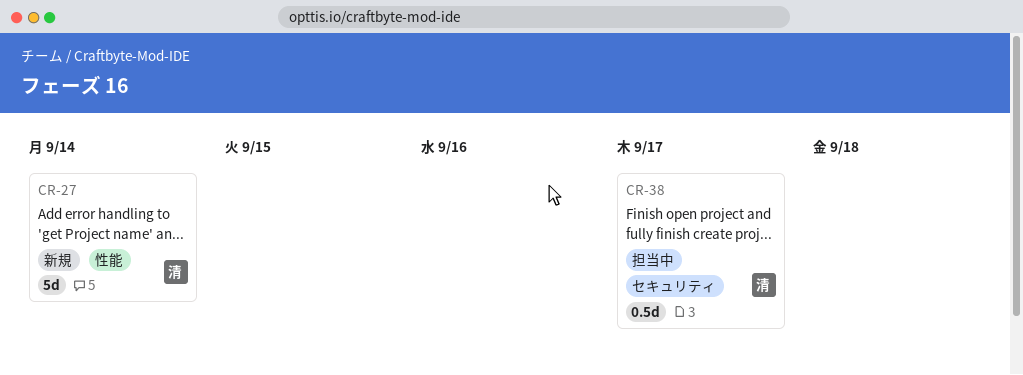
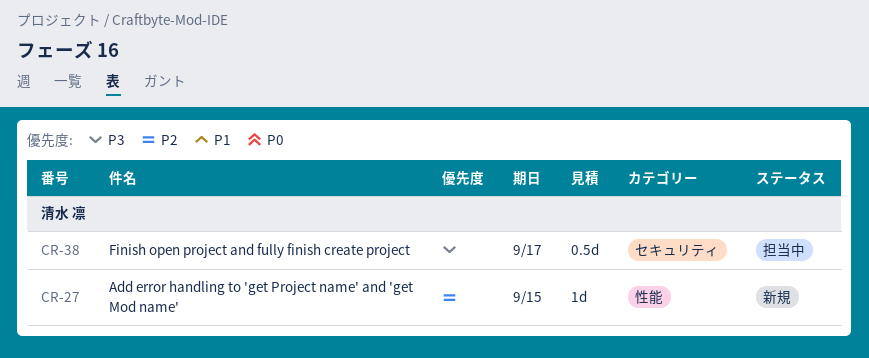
CR-27, estimate: 5d -> 1d
CR-27, due: Sep 14 -> Sep 15

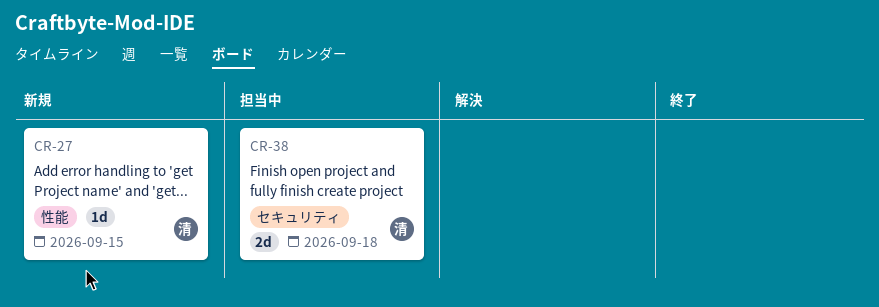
CR-38, estimate: 0.5d -> 2d
CR-38, due: Sep 17 -> Sep 18

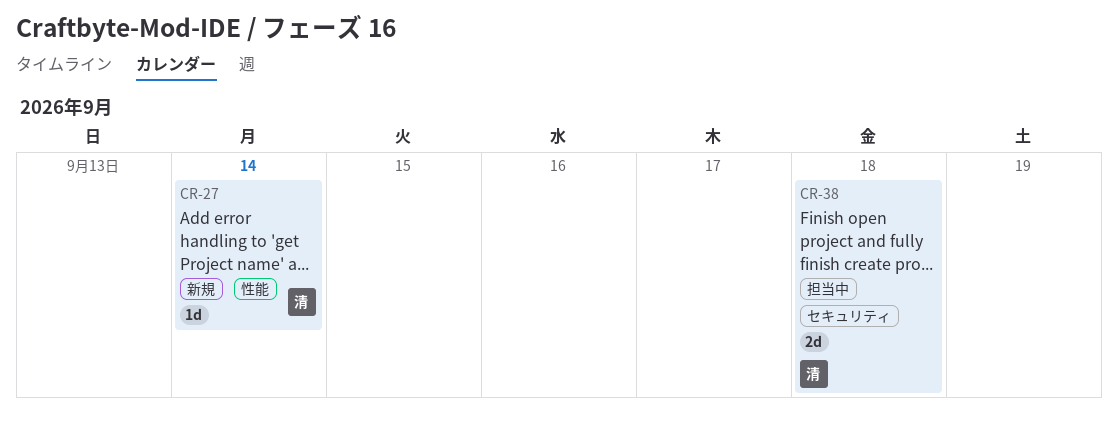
CR-27, due: Sep 15 -> Sep 14

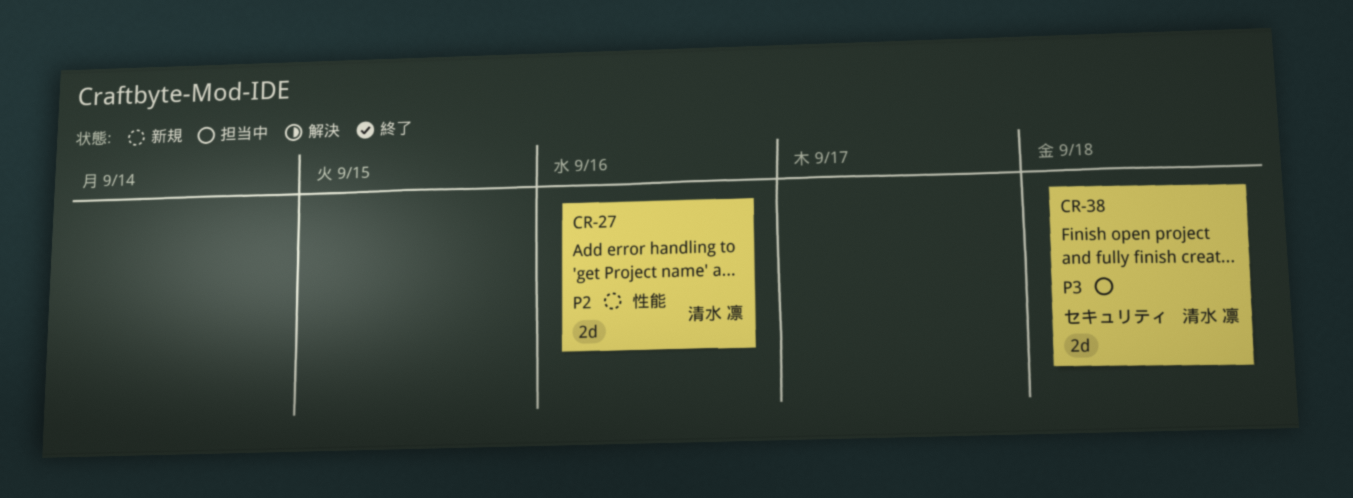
CR-27, estimate: 1d -> 2d
CR-27, due: Sep 14 -> Sep 16

